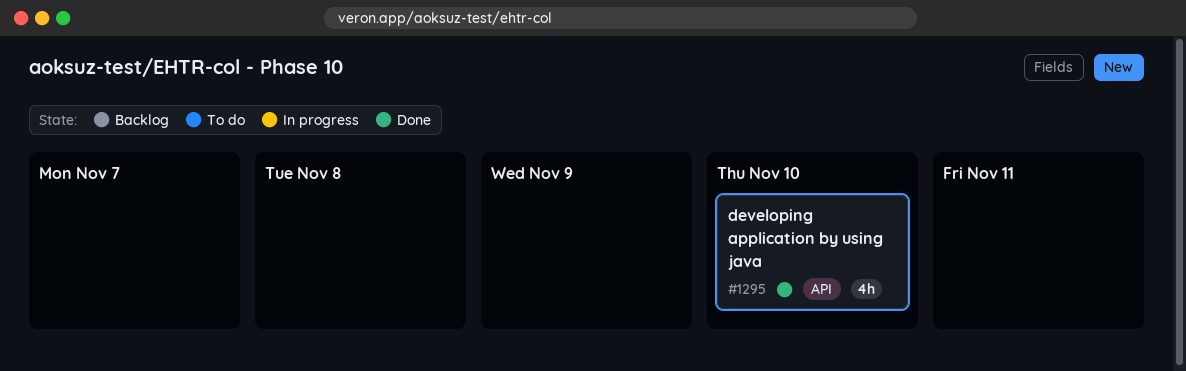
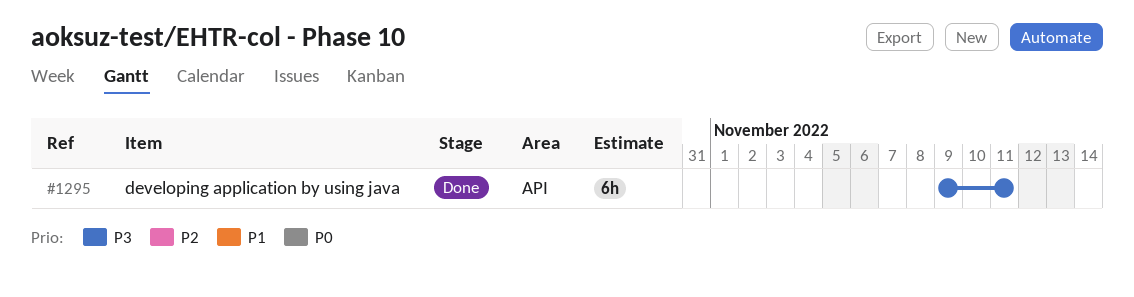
#1295, estimate: 4h -> 6h
#1295, due: Nov 10 -> Nov 11

